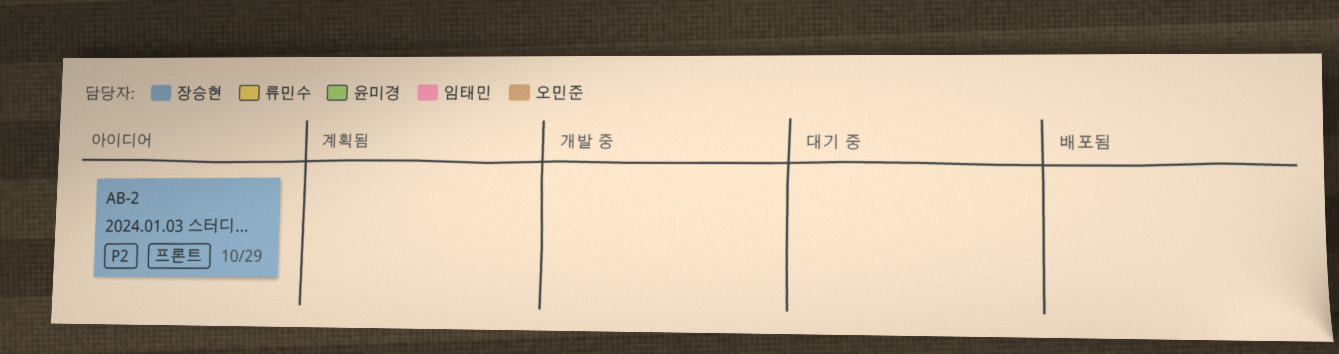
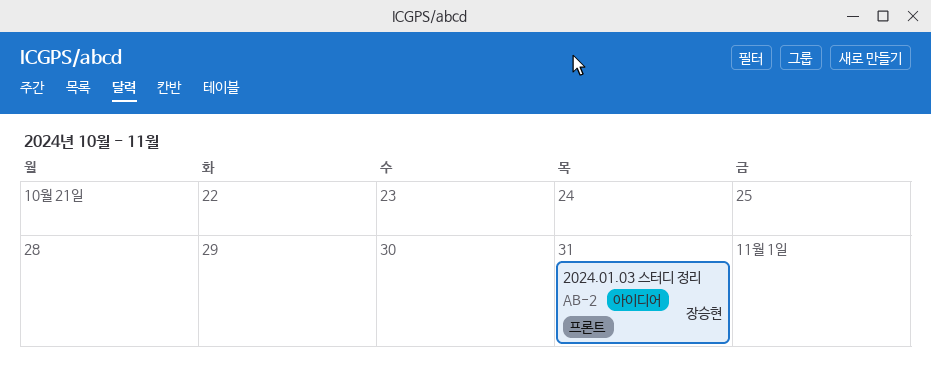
AB-2, due: Oct 29 -> Oct 31

